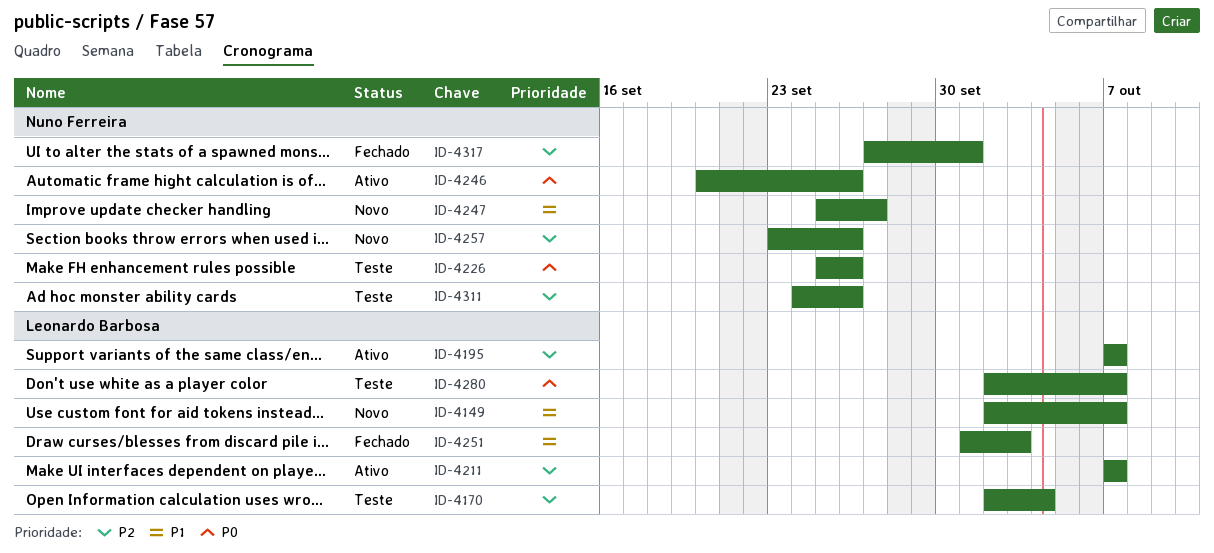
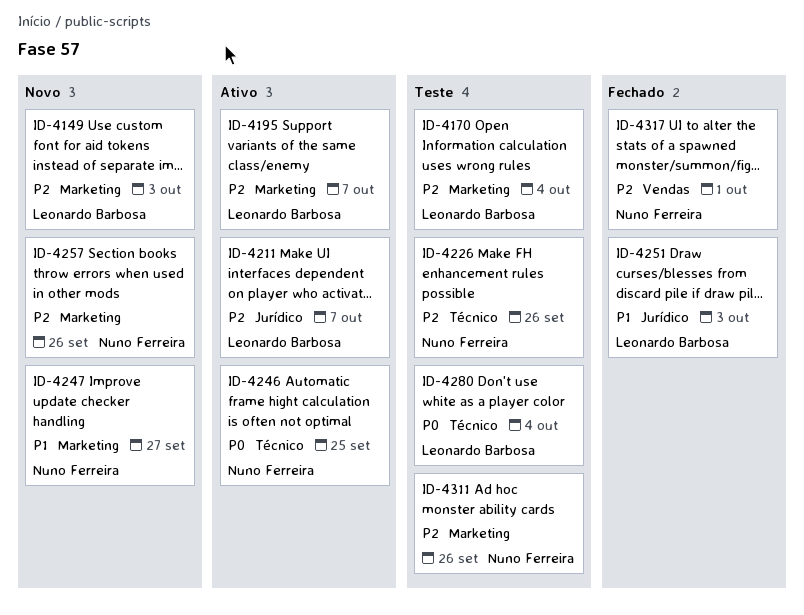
ID-4149, priority: P1 -> P2
ID-4149, due: Oct 7 -> Oct 3
ID-4226, priority: P0 -> P2
ID-4246, due: Sep 26 -> Sep 25
ID-4280, due: Oct 7 -> Oct 4

